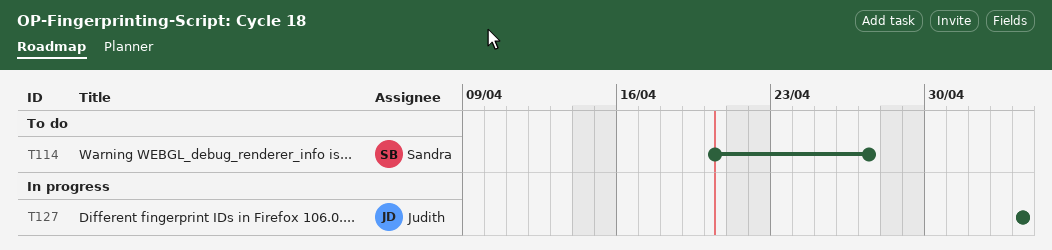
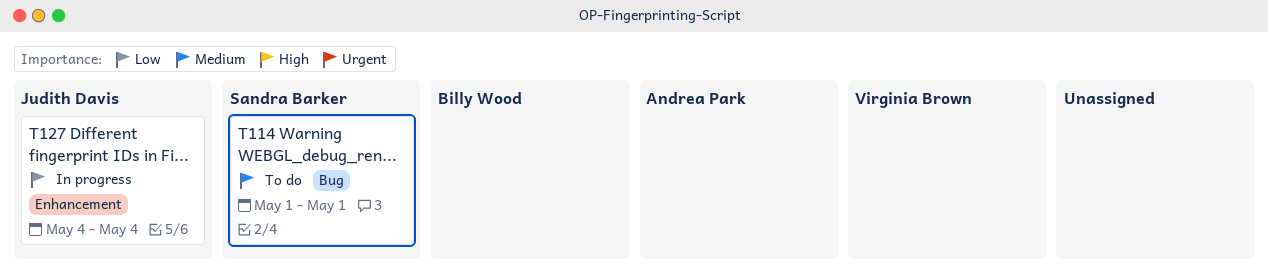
T114, start: Apr 20 -> May 1
T114, due: Apr 27 -> May 1

